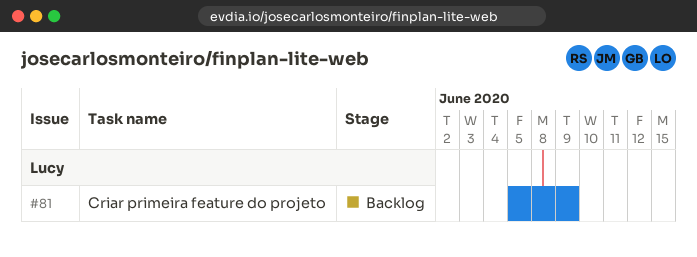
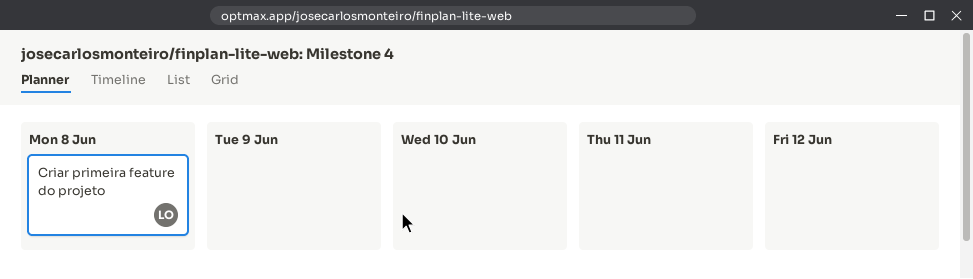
Criar primeira feature do projeto, due: Jun 9 -> Jun 8

